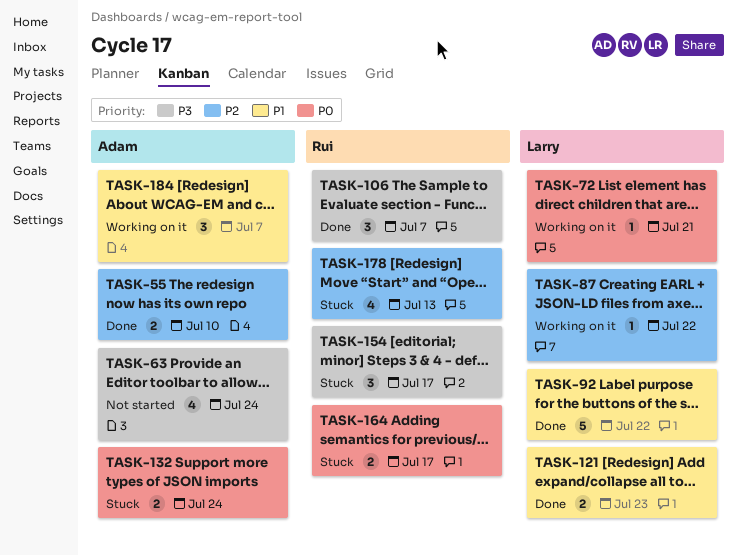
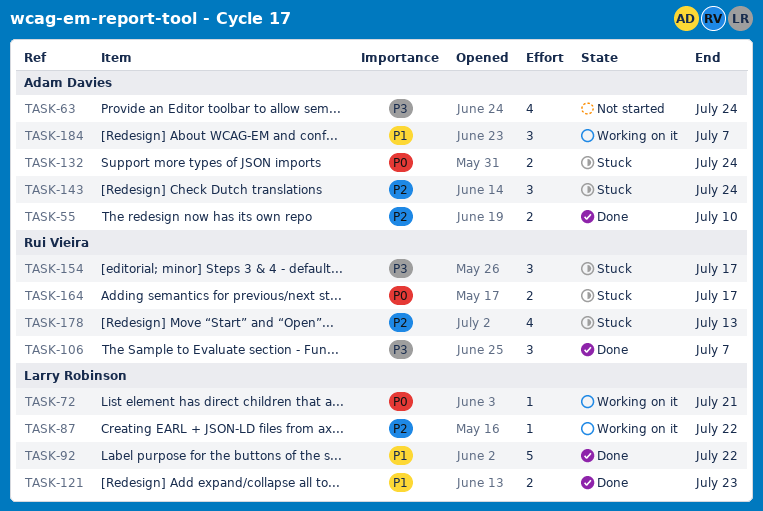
TASK-143: none -> present

